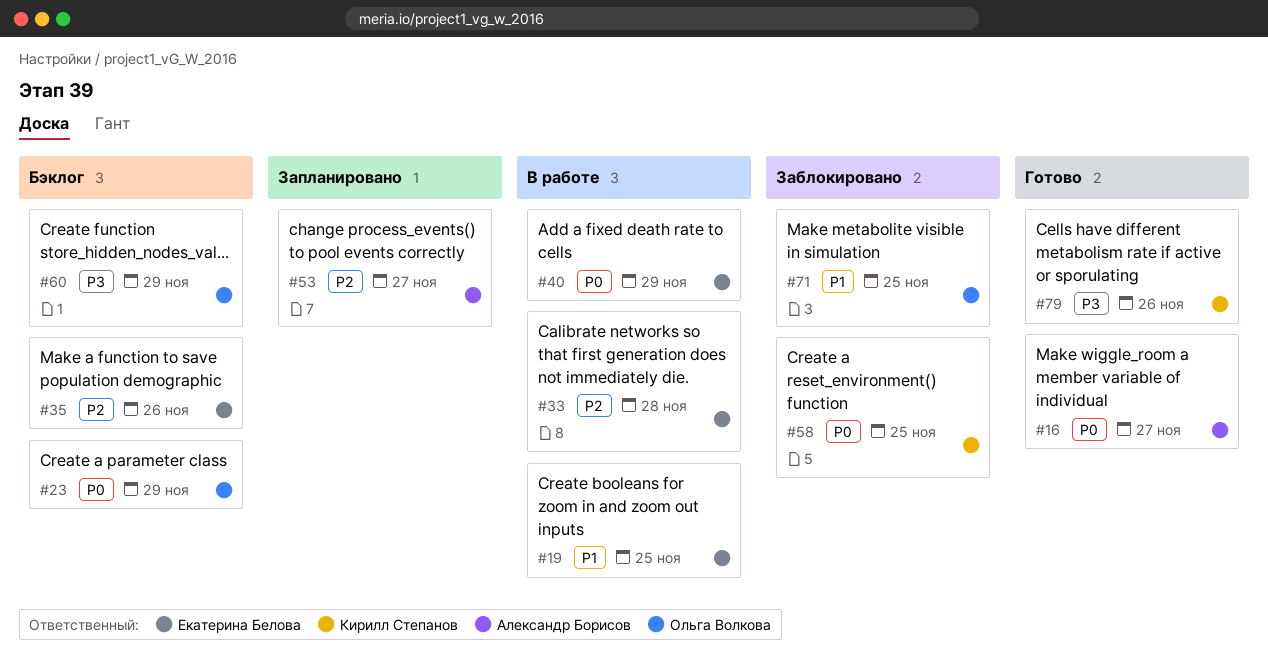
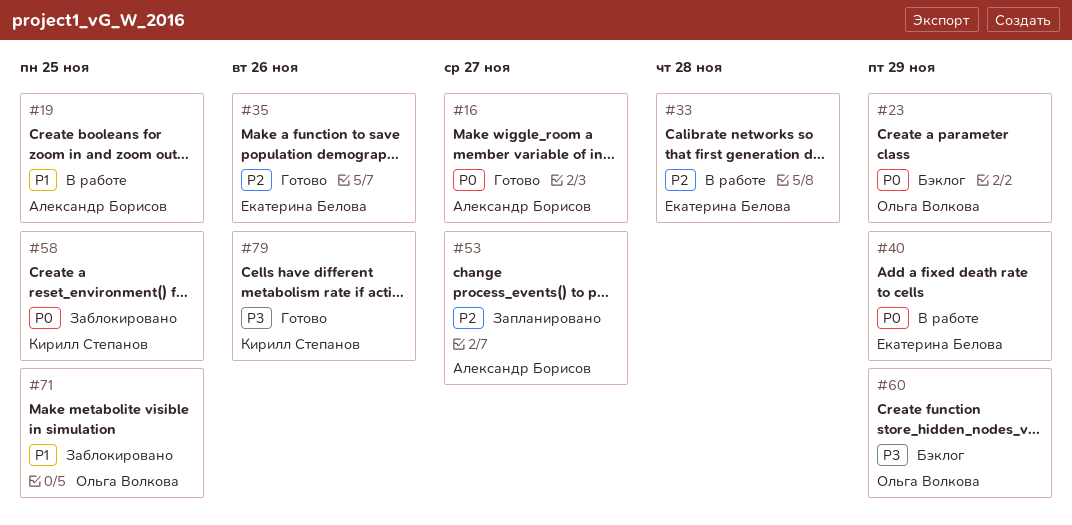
#19, owner: Екатерина Белова -> Александр Борисов
#35, status: Бэклог -> Готово

